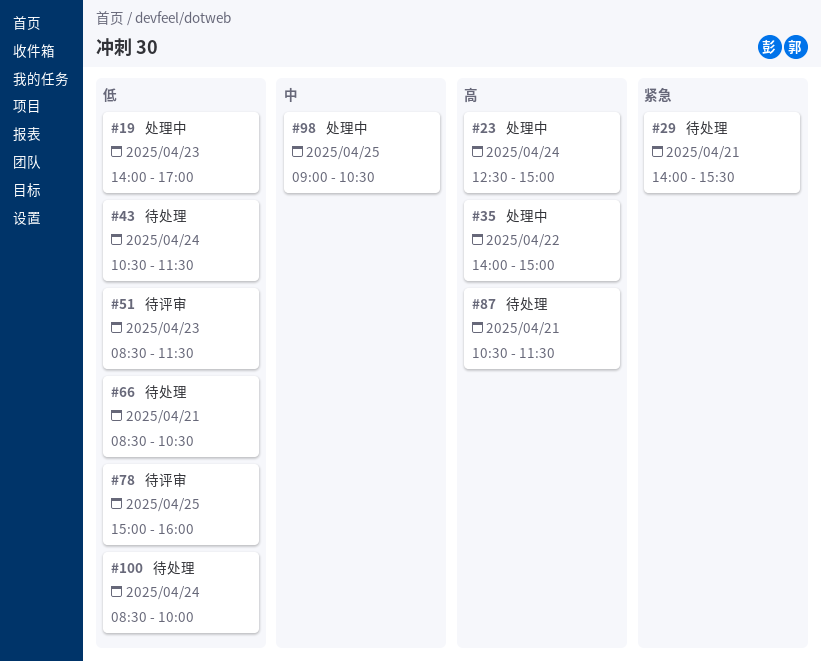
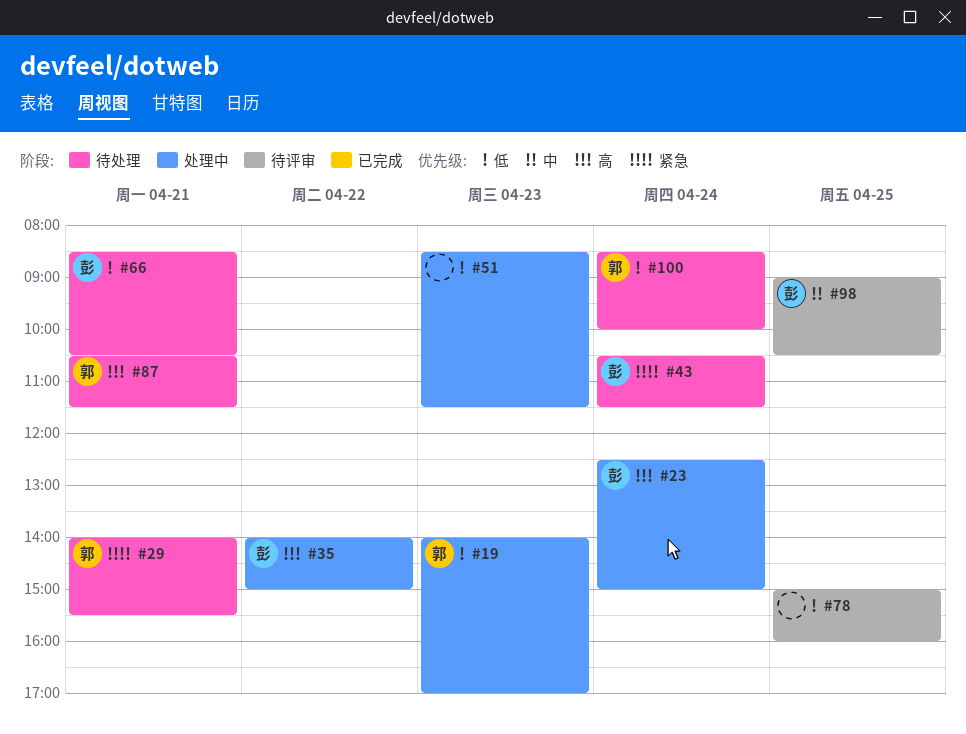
#43, priority: 低 -> 紧急
#51, status: 待评审 -> 处理中
#98, status: 处理中 -> 待评审

